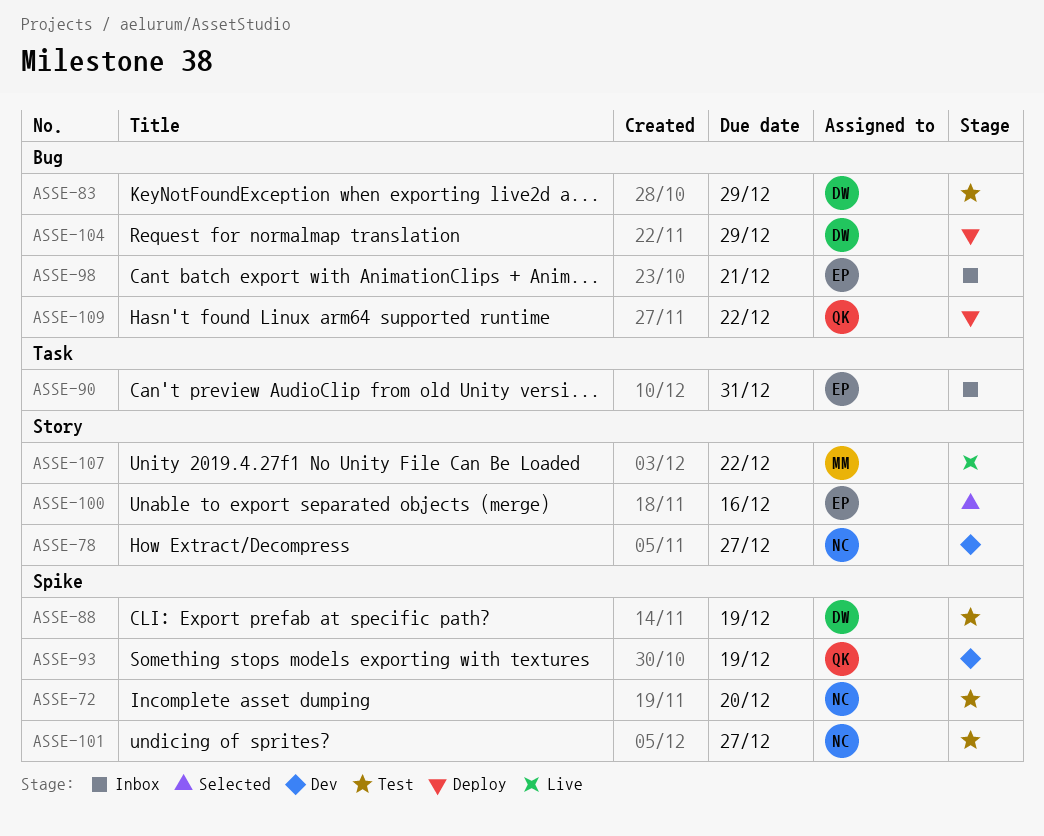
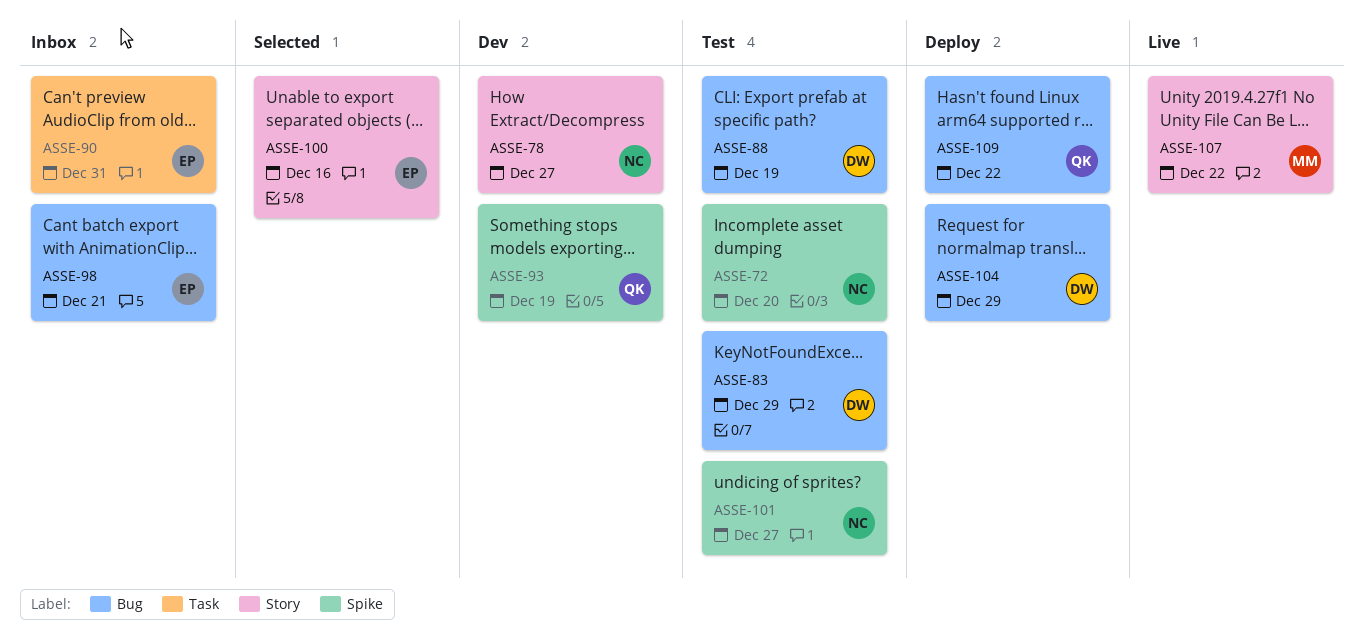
ASSE-88, label: Spike -> Bug

